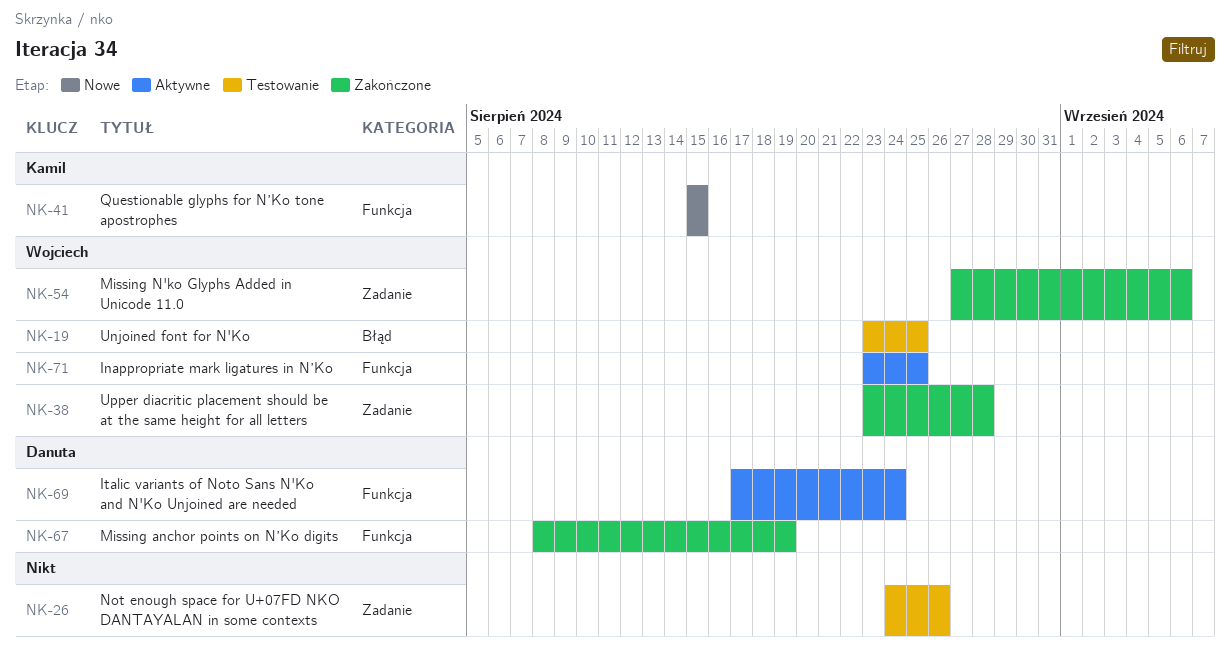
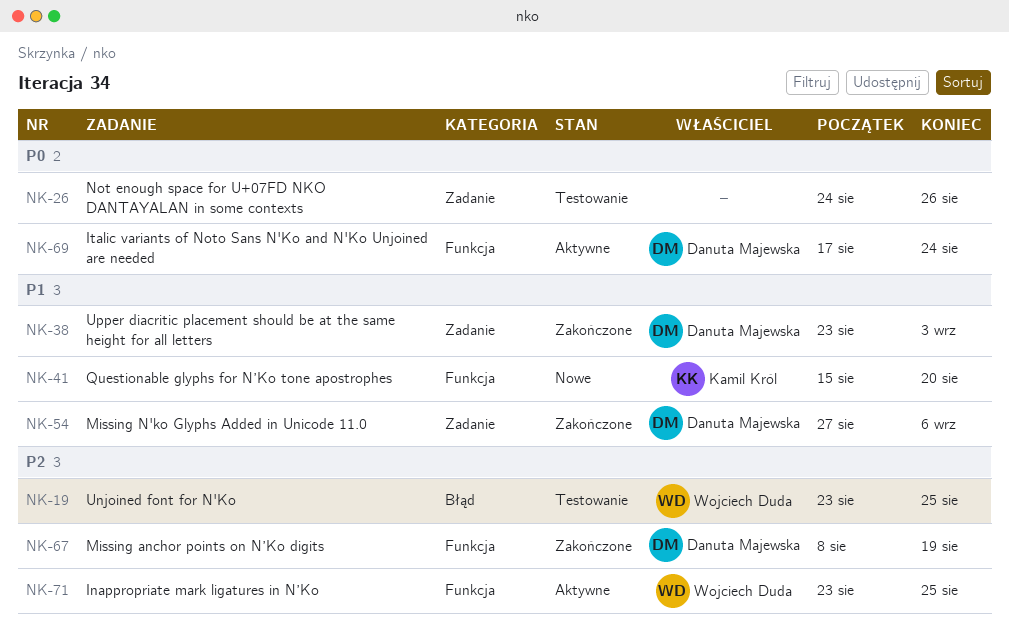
NK-38, owner: Wojciech Duda -> Danuta Majewska
NK-38, due: Aug 28 -> Sep 3
NK-41, due: Aug 15 -> Aug 20
NK-54, owner: Wojciech Duda -> Danuta Majewska

